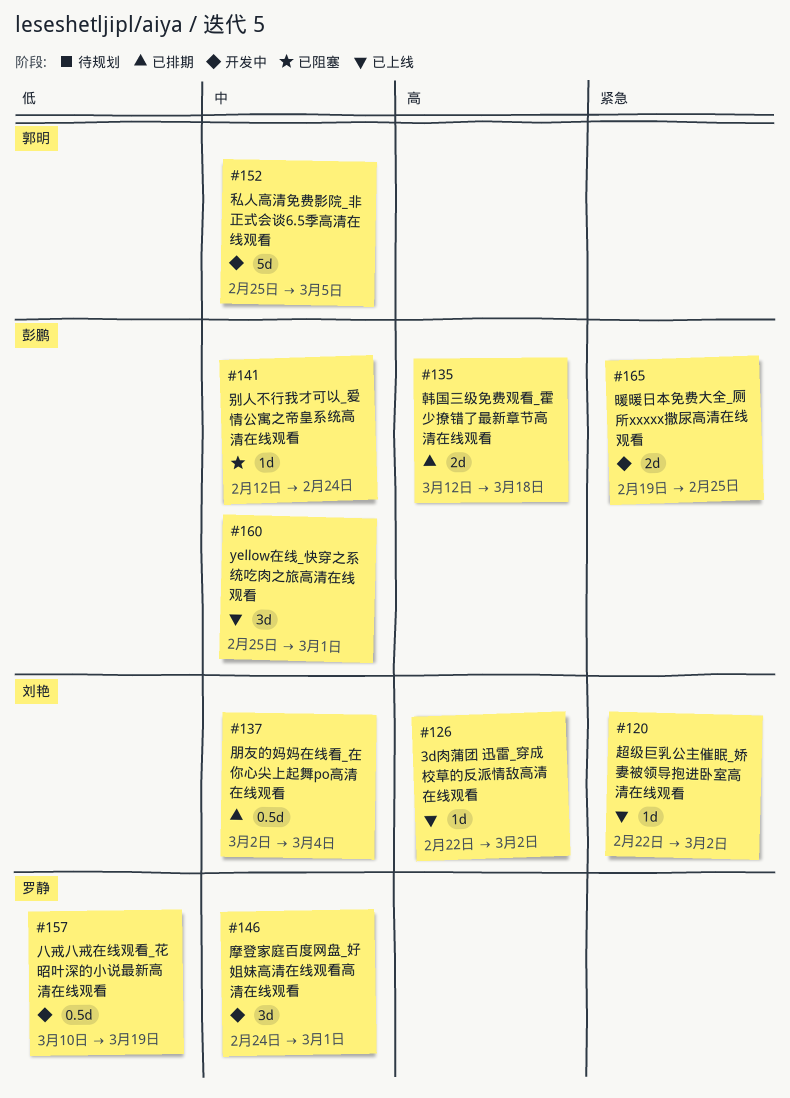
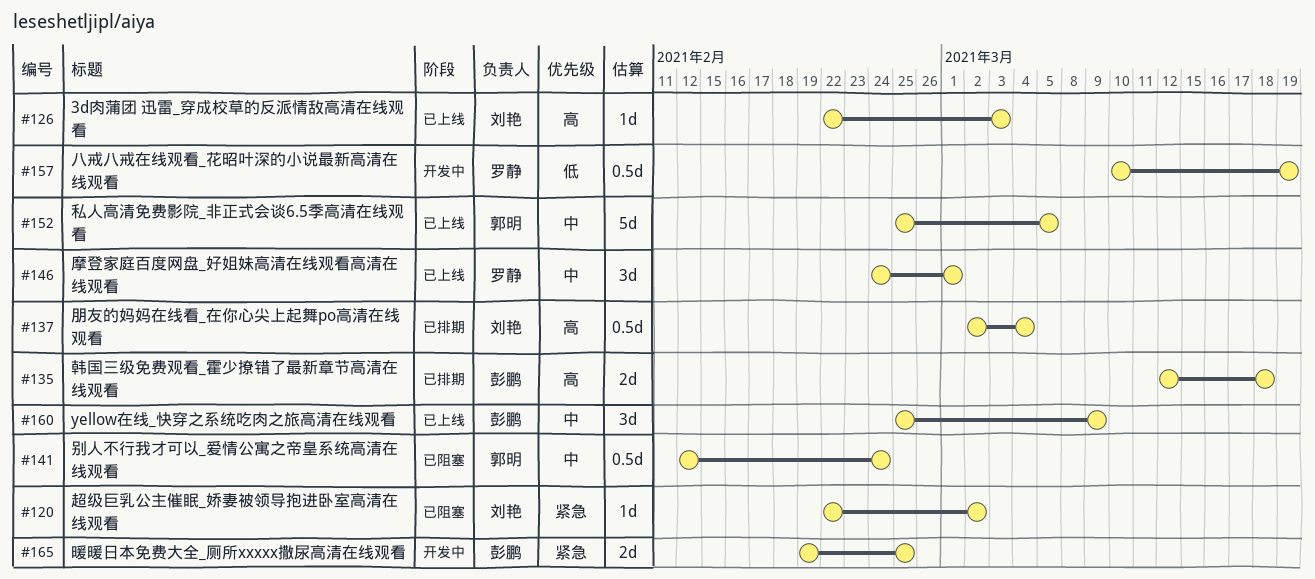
#120, status: 已上线 -> 已阻塞
#126, due: Mar 2 -> Mar 3
#137, priority: 中 -> 高
#141, owner: 彭鹏 -> 郭明
#141, estimate: 1d -> 0.5d
#146, status: 开发中 -> 已上线
#152, status: 开发中 -> 已上线
#160, due: Mar 1 -> Mar 9

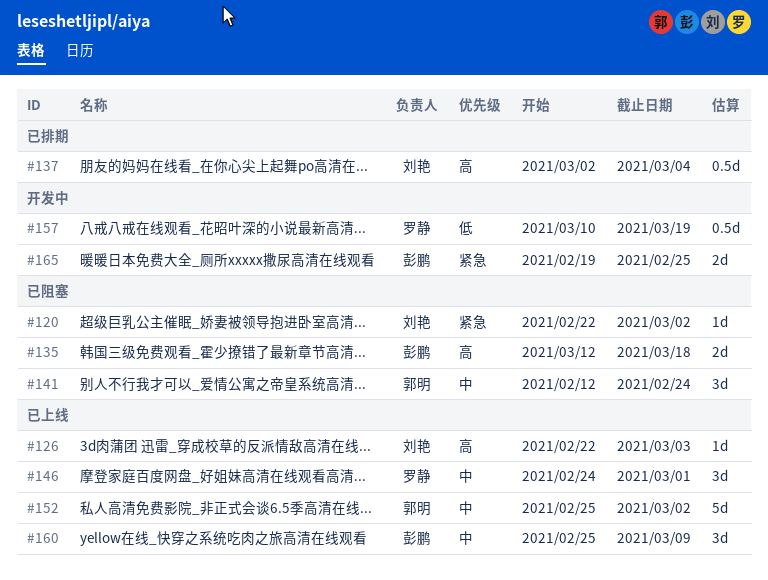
#135, status: 已排期 -> 已阻塞
#141, estimate: 0.5d -> 3d
#152, due: Mar 5 -> Mar 2

